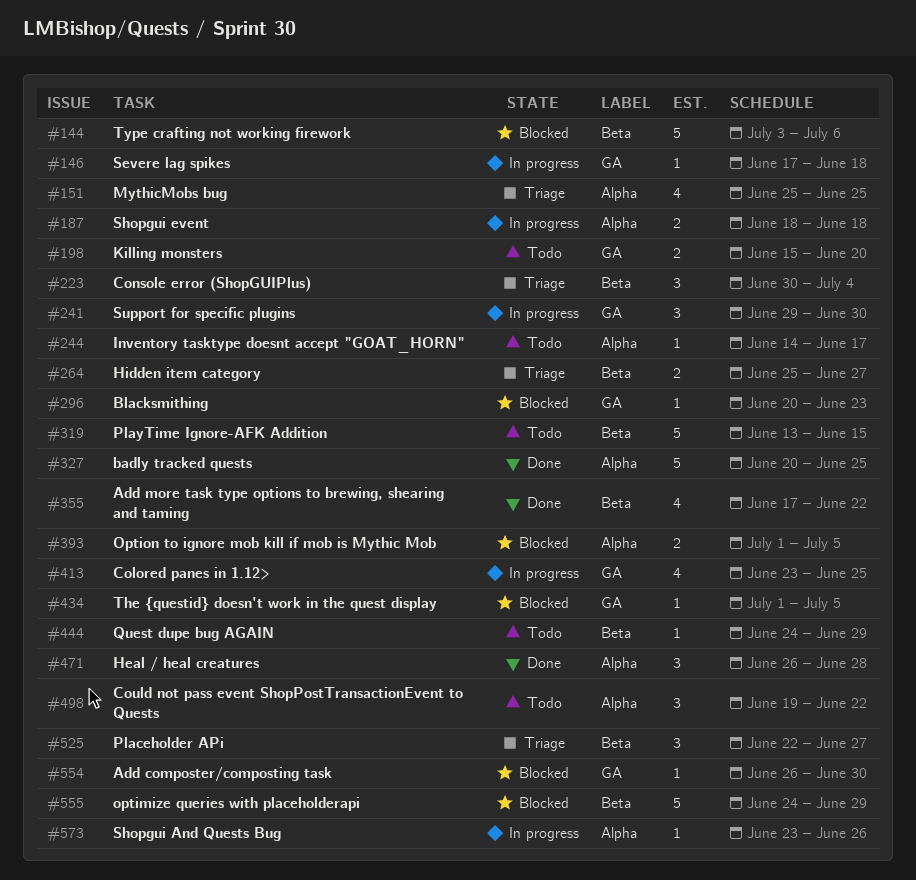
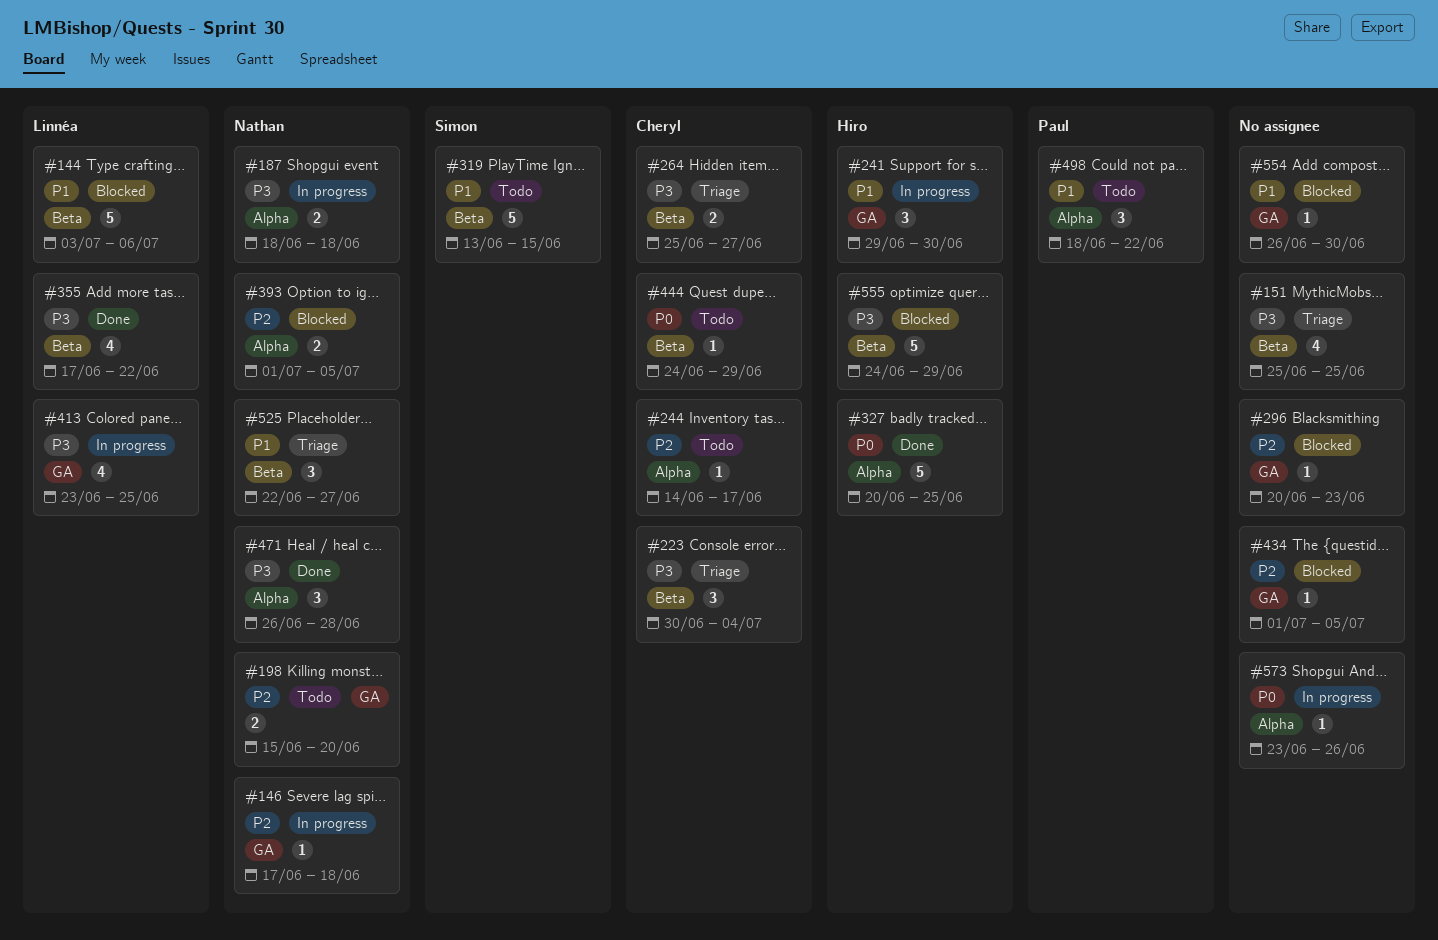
#151, label: Alpha -> Beta
#498, start: Jun 19 -> Jun 18

